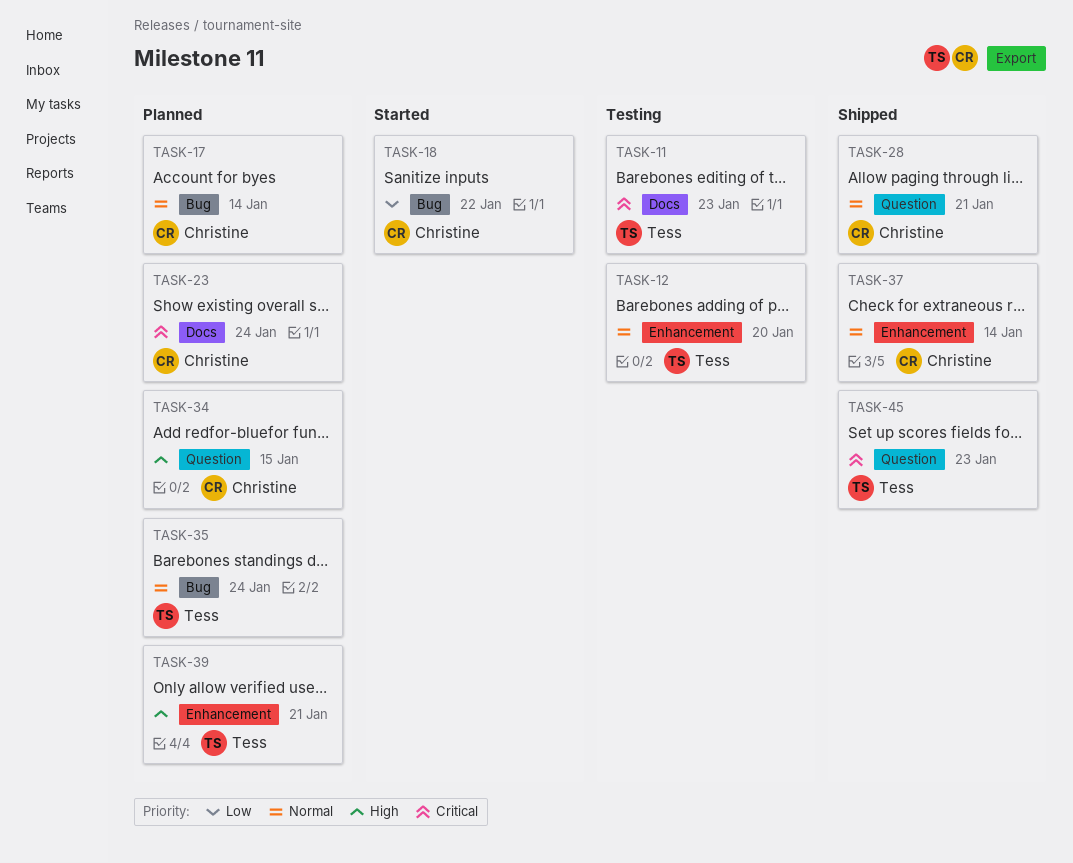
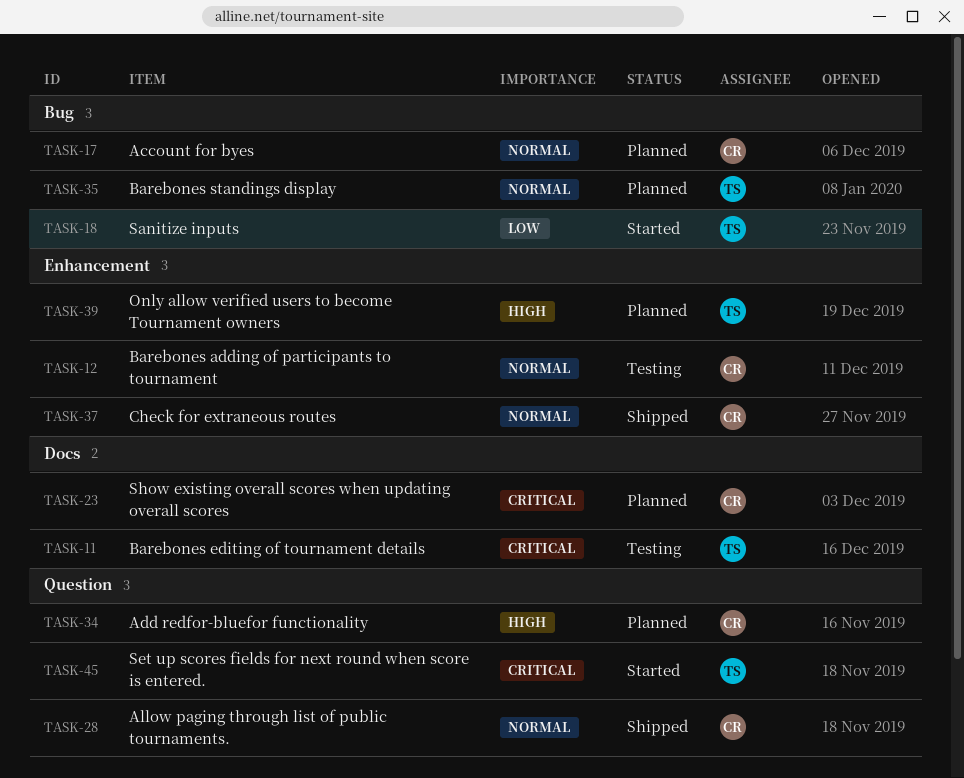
TASK-12, owner: Tess -> Christine
TASK-18, owner: Christine -> Tess
TASK-45, status: Shipped -> Started

